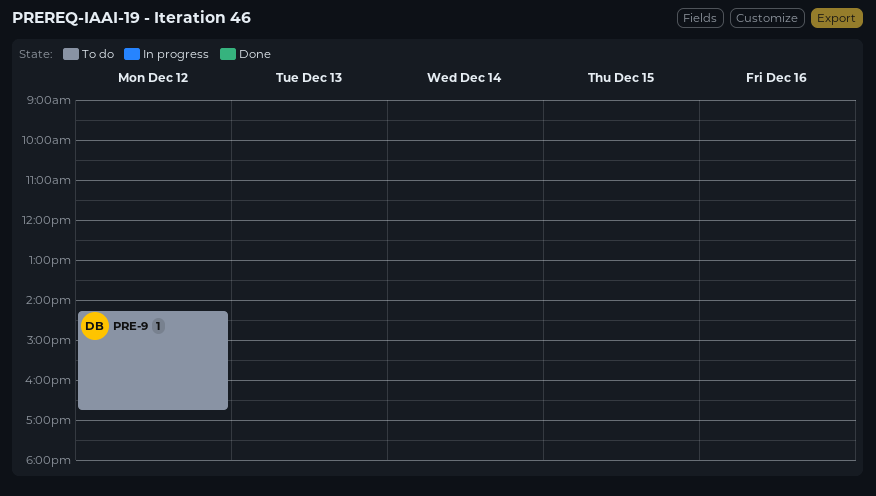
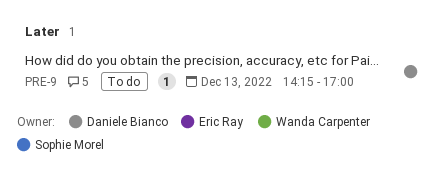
PRE-9, day: Dec 12 -> Dec 13
PRE-9, ends: 16:45 -> 17:00

